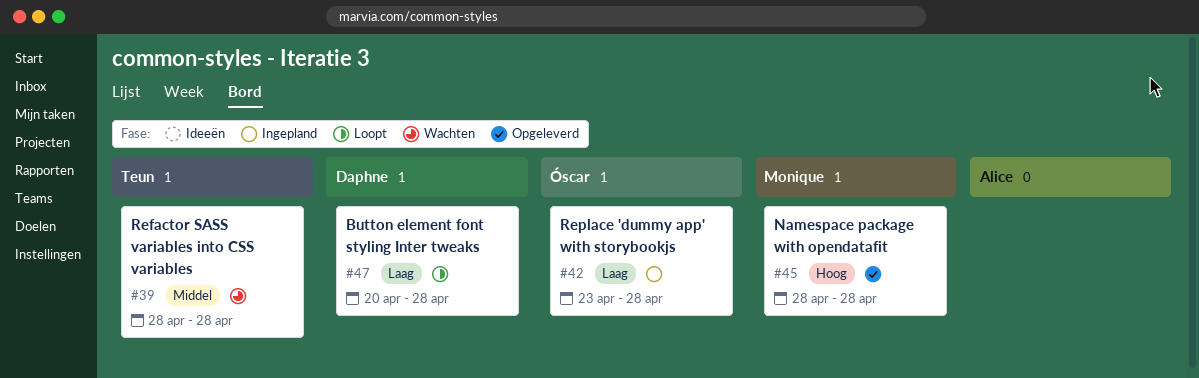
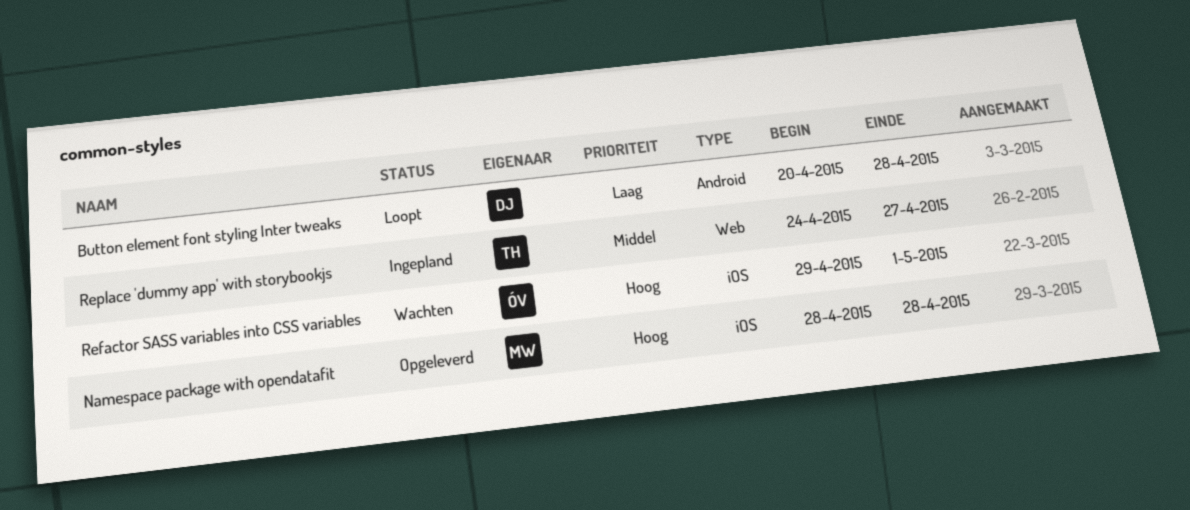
Refactor SASS variables into CSS variables, owner: Teun -> Óscar
Refactor SASS variables into CSS variables, priority: Middel -> Hoog
Refactor SASS variables into CSS variables, start: Apr 28 -> Apr 29
Refactor SASS variables into CSS variables, due: Apr 28 -> May 1
Replace 'dummy app' with storybookjs, owner: Óscar -> Teun
Replace 'dummy app' with storybookjs, priority: Laag -> Middel
Replace 'dummy app' with storybookjs, start: Apr 23 -> Apr 24
Replace 'dummy app' with storybookjs, due: Apr 28 -> Apr 27

